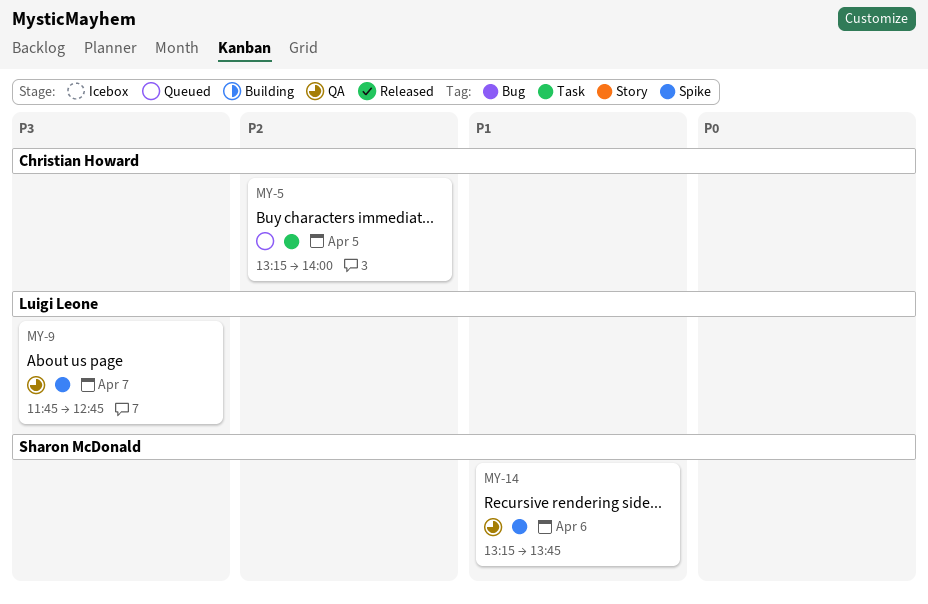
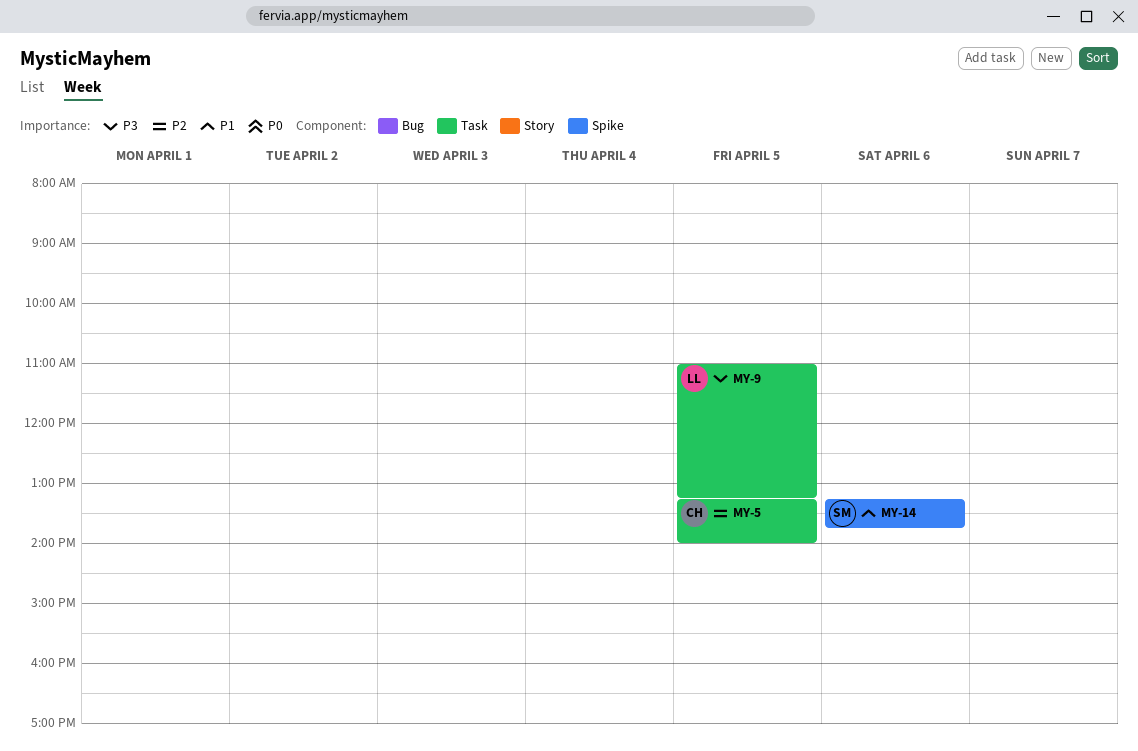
MY-9, label: Spike -> Task
MY-9, day: Apr 7 -> Apr 5
MY-9, begins: 11:45 -> 11:00
MY-9, ends: 12:45 -> 13:15

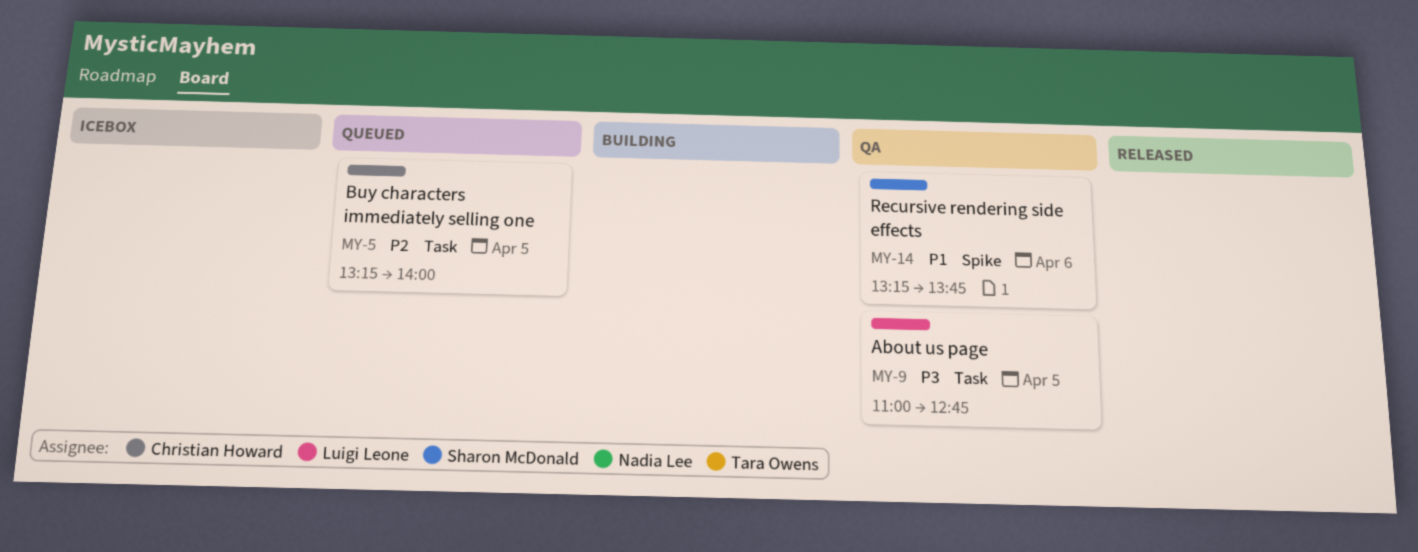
MY-9, ends: 13:15 -> 12:45

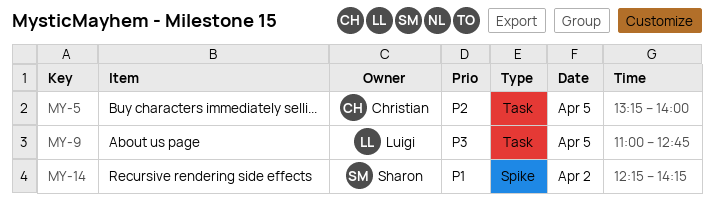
MY-14, day: Apr 6 -> Apr 2
MY-14, begins: 13:15 -> 12:15
MY-14, ends: 13:45 -> 14:15

